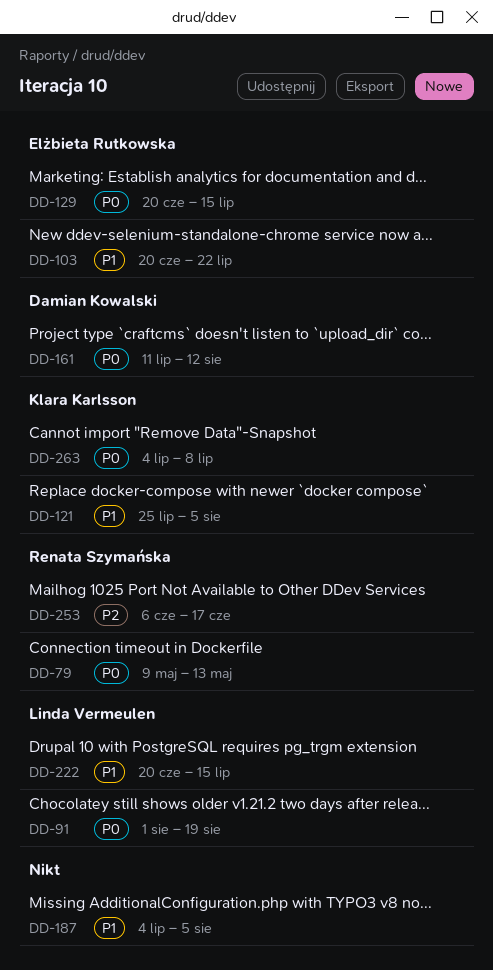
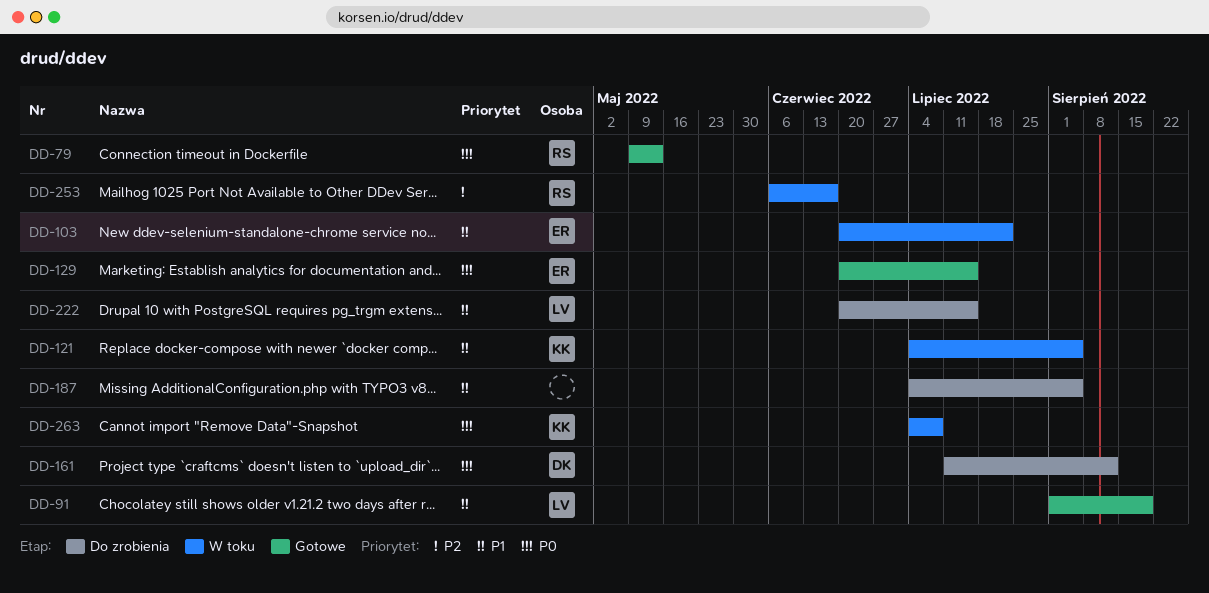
DD-91, priority: P0 -> P1
DD-121, start: Jul 25 -> Jul 4

